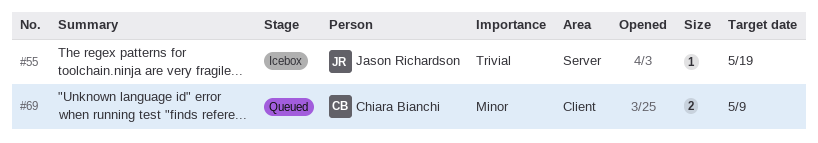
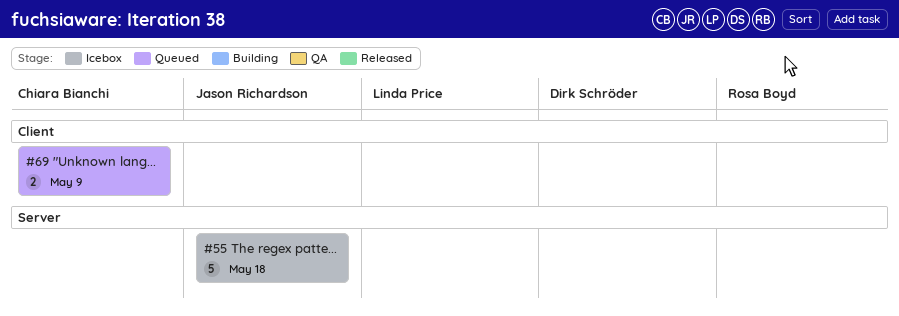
#55, estimate: 1 -> 5
#55, due: May 19 -> May 18

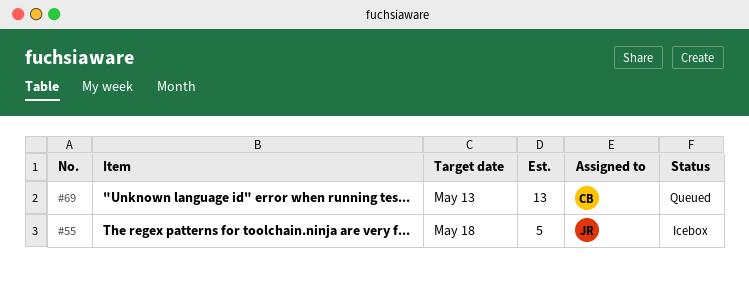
#69, estimate: 2 -> 13
#69, due: May 9 -> May 13

